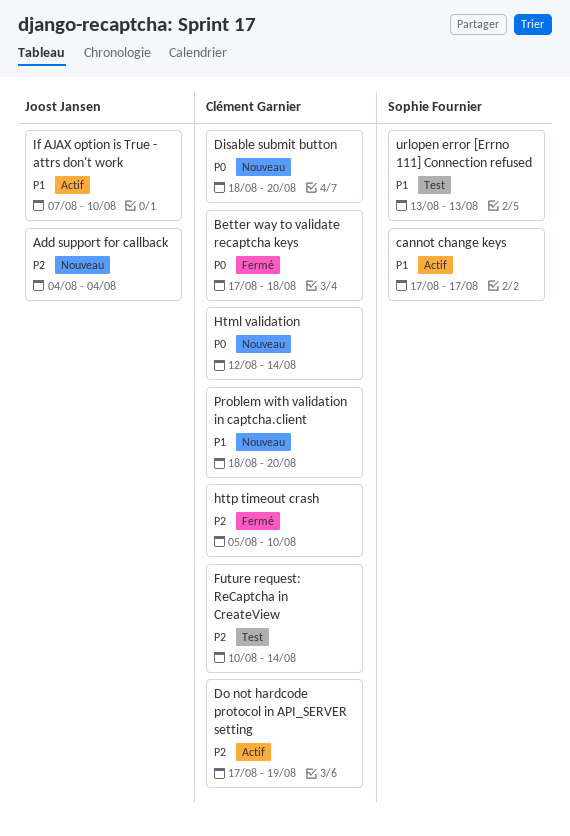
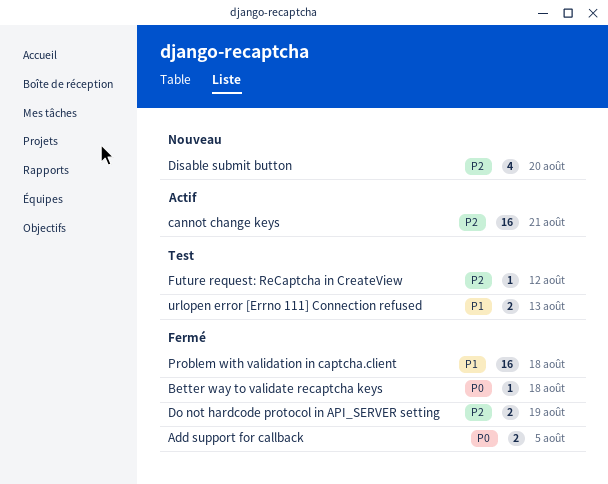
Add support for callback, status: Nouveau -> Fermé
Add support for callback, priority: P2 -> P0
Add support for callback, due: Aug 4 -> Aug 5
cannot change keys, priority: P1 -> P2
cannot change keys, due: Aug 17 -> Aug 21
Disable submit button, priority: P0 -> P2
Do not hardcode protocol in API_SERVER setting, status: Actif -> Fermé
Future request: ReCaptcha in CreateView, due: Aug 14 -> Aug 12
Html validation: present -> none
http timeout crash: present -> none
If AJAX option is True - attrs don't work: present -> none
Problem with validation in captcha.client, status: Nouveau -> Fermé
Problem with validation in captcha.client, due: Aug 20 -> Aug 18

